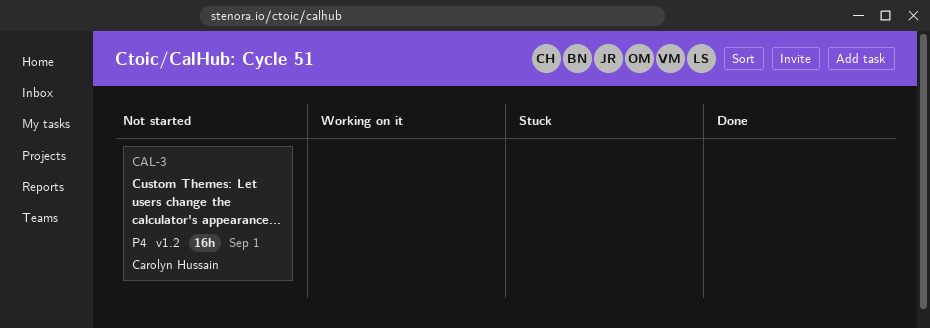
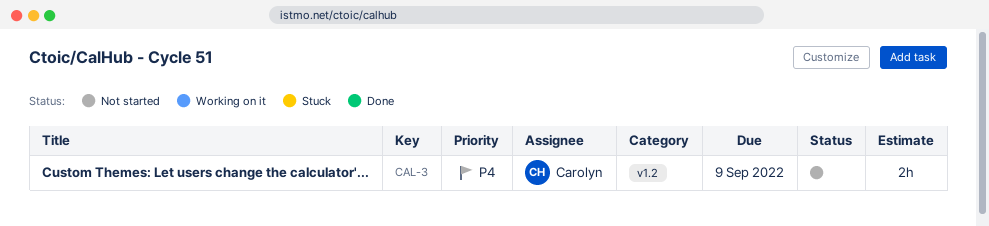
CAL-3, estimate: 16h -> 2h
CAL-3, due: Sep 1 -> Sep 9

